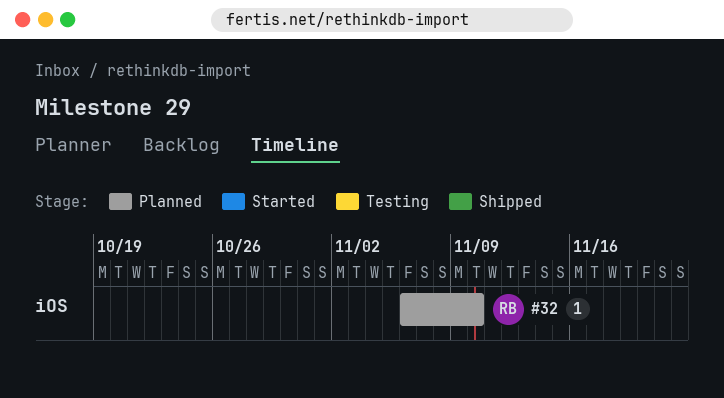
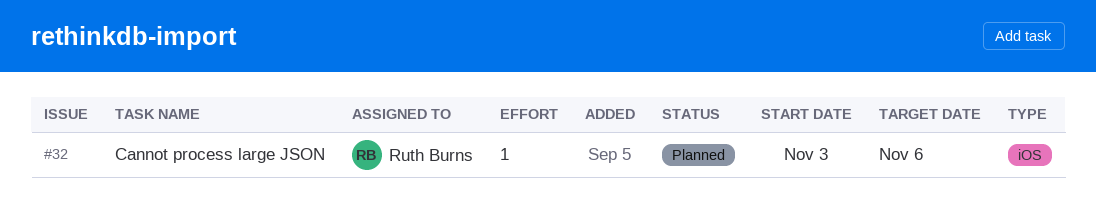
#32, start: Nov 6 -> Nov 3
#32, due: Nov 10 -> Nov 6

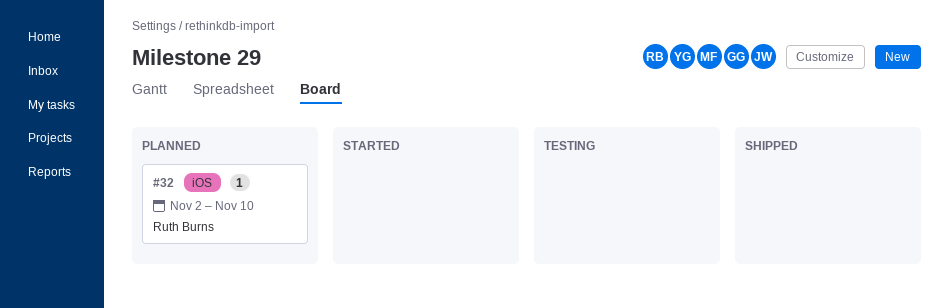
#32, start: Nov 3 -> Nov 2
#32, due: Nov 6 -> Nov 10

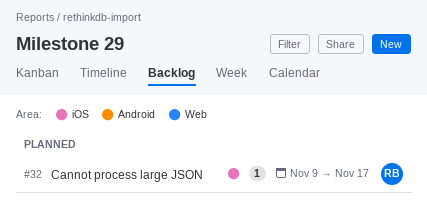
#32, start: Nov 2 -> Nov 9
#32, due: Nov 10 -> Nov 17

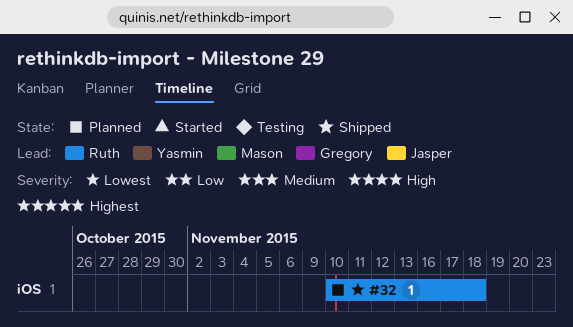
#32, start: Nov 9 -> Nov 10
#32, due: Nov 17 -> Nov 18

